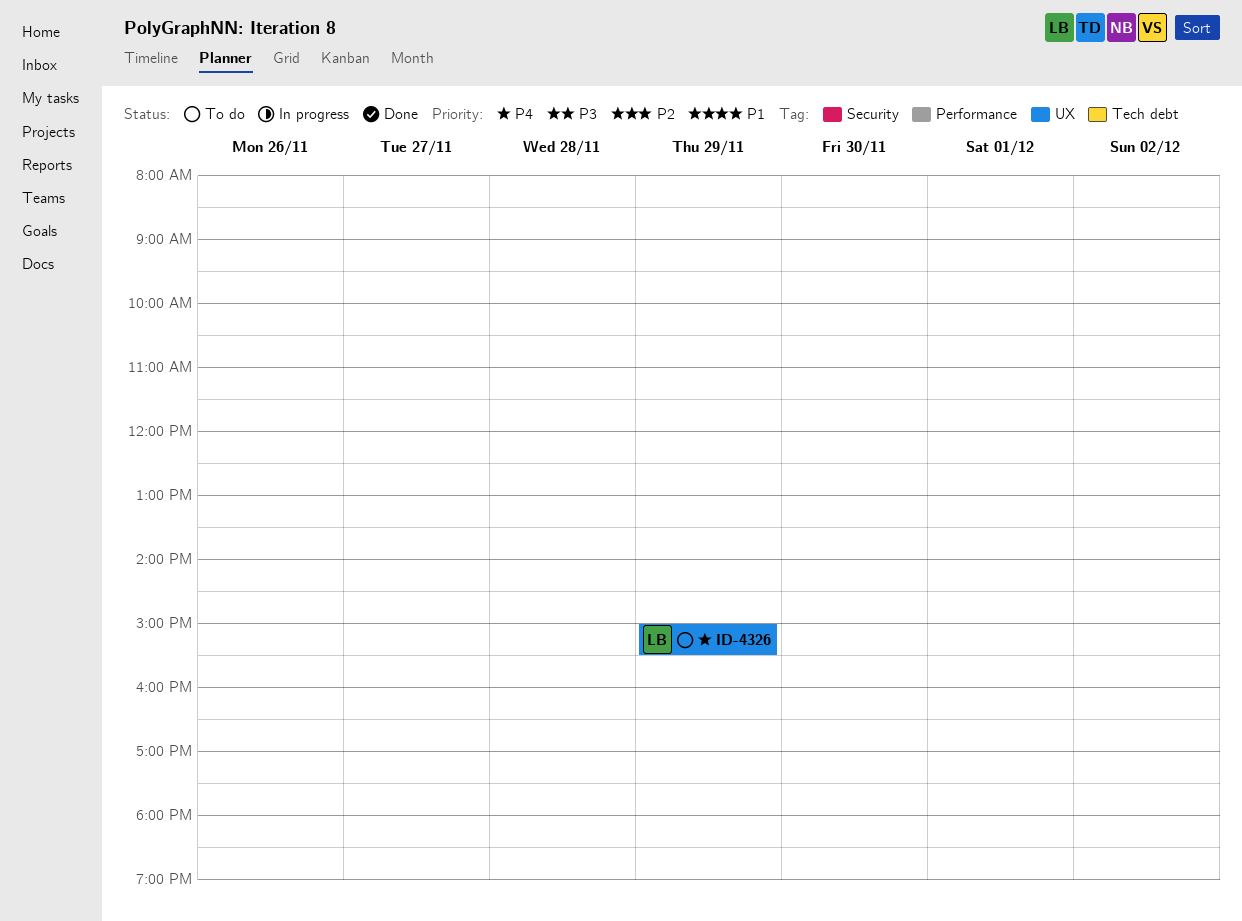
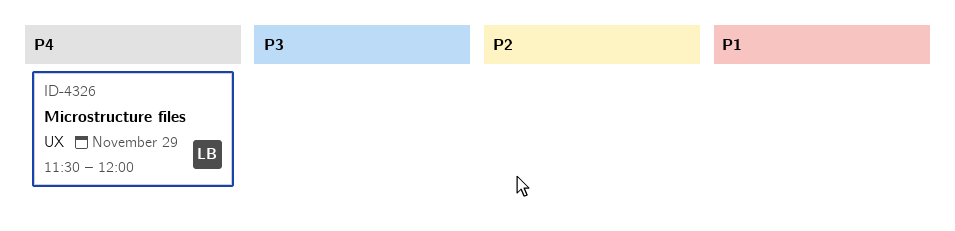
ID-4326, begins: 15:00 -> 11:30
ID-4326, ends: 15:30 -> 12:00

